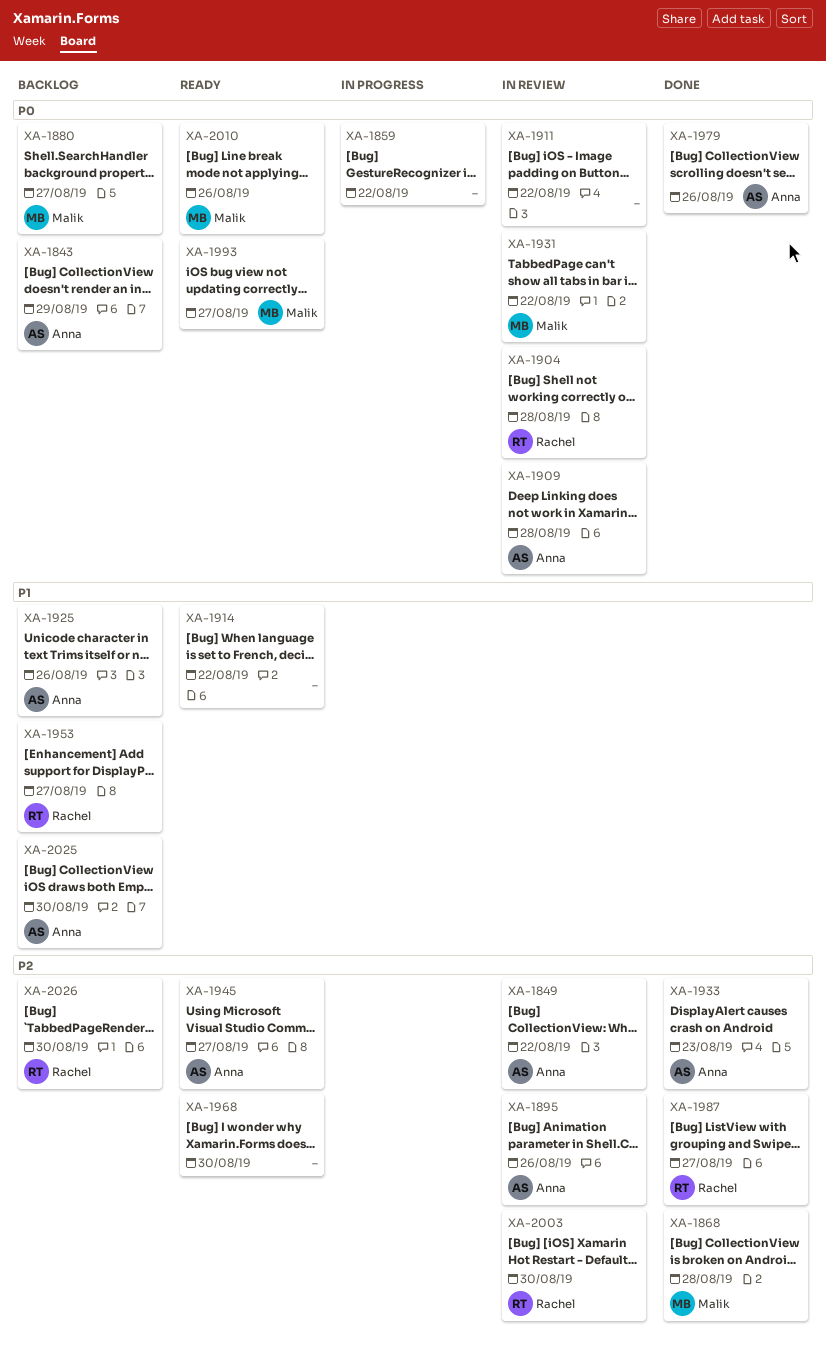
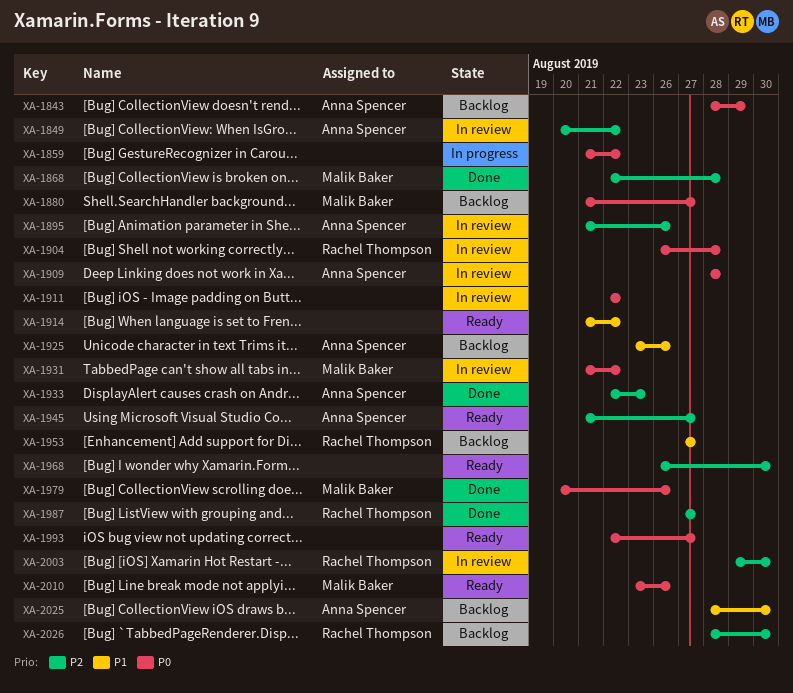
XA-1979, owner: Anna Spencer -> Malik Baker
XA-1993, owner: Malik Baker -> none

